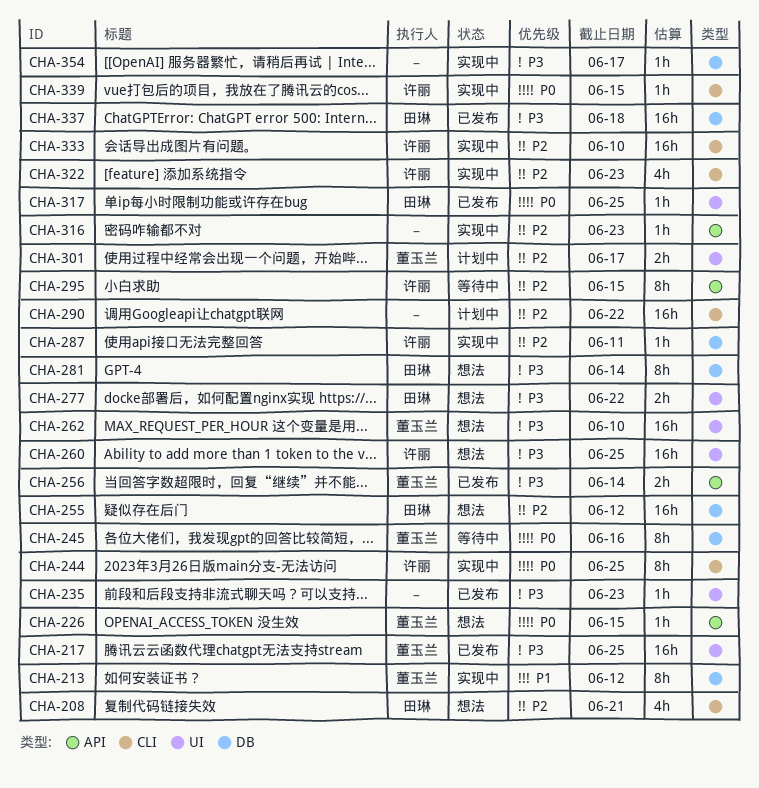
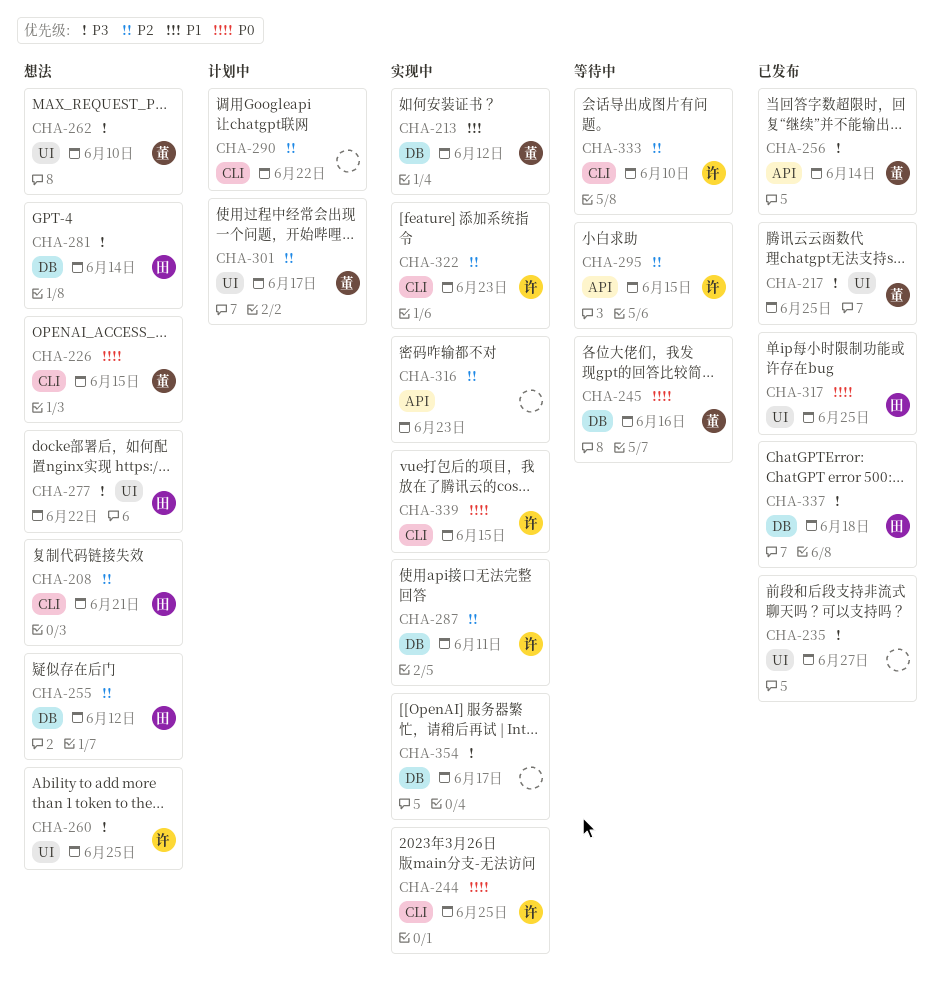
CHA-226, label: API -> CLI
CHA-235, due: Jun 23 -> Jun 27
CHA-333, status: 实现中 -> 等待中

